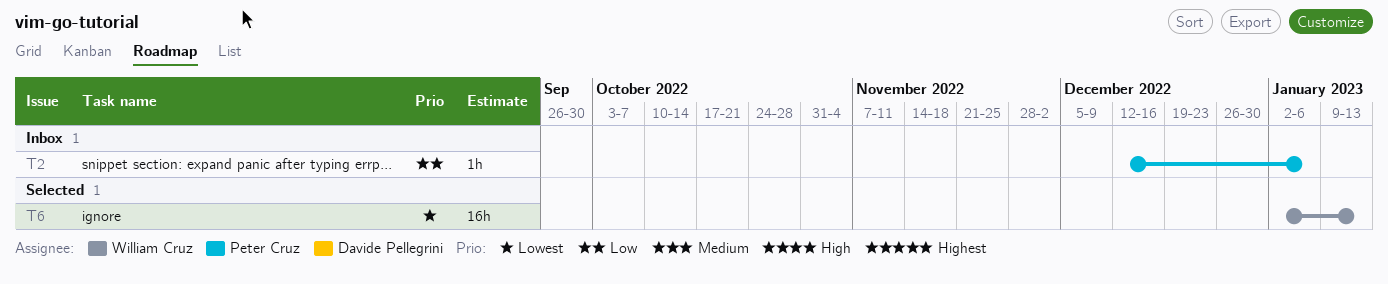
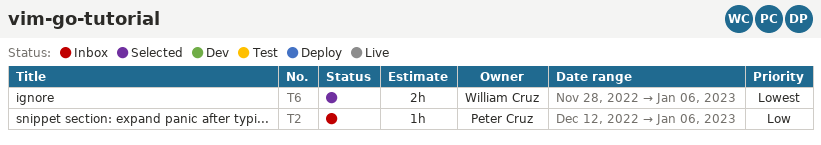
T6, estimate: 16h -> 2h
T6, start: Jan 2 -> Nov 28
T6, due: Jan 13 -> Jan 6

